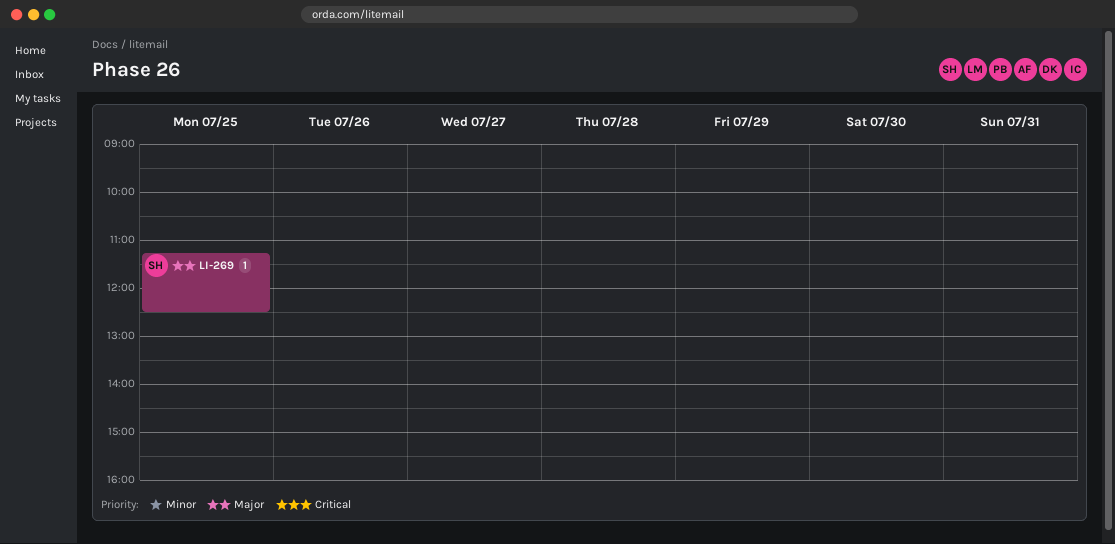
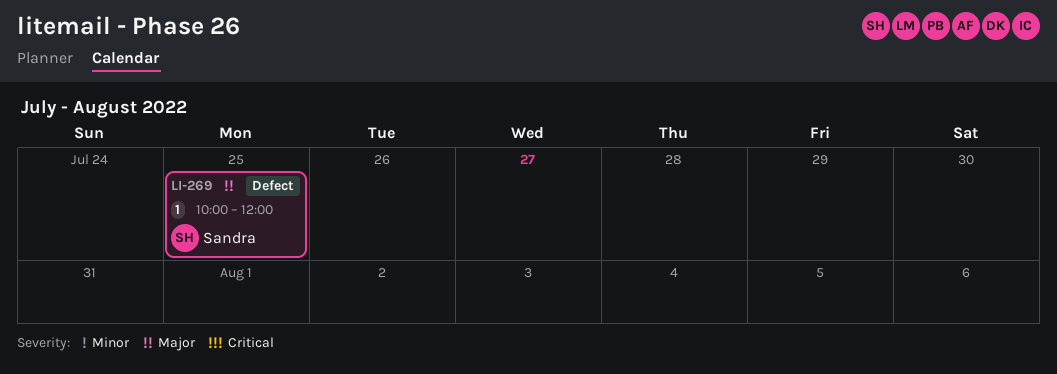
LI-269, begins: 11:15 -> 10:00
LI-269, ends: 12:30 -> 12:00

